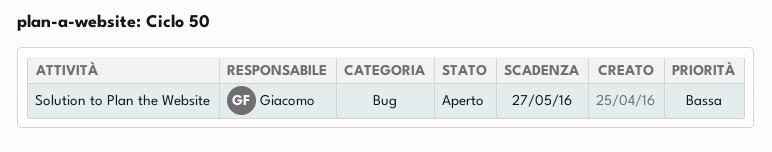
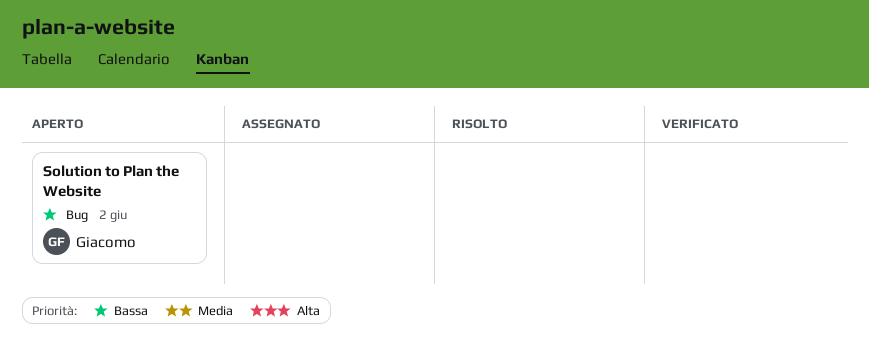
Solution to Plan the Website, due: May 27 -> Jun 2

